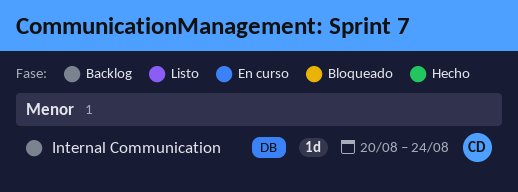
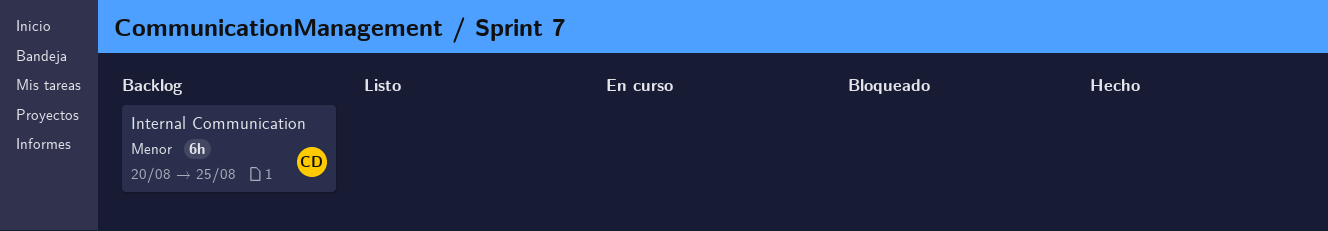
Internal Communication, estimate: 1d -> 6h
Internal Communication, due: Aug 24 -> Aug 25

